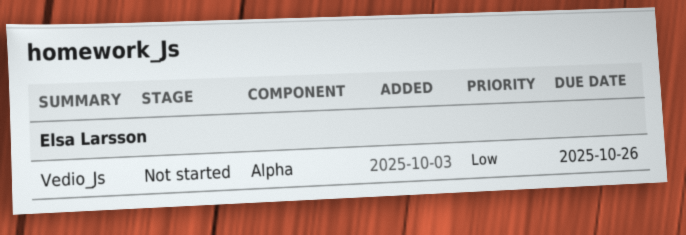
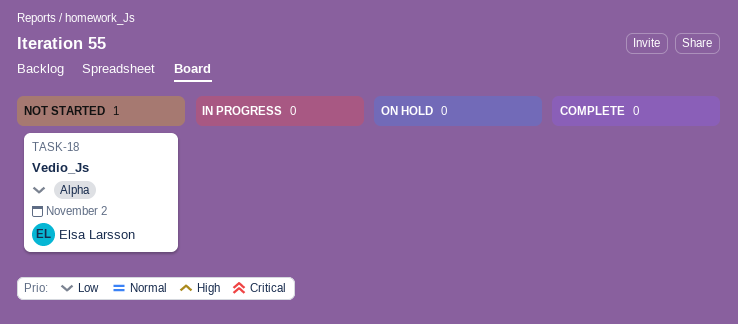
Vedio_Js, due: Oct 26 -> Nov 2

